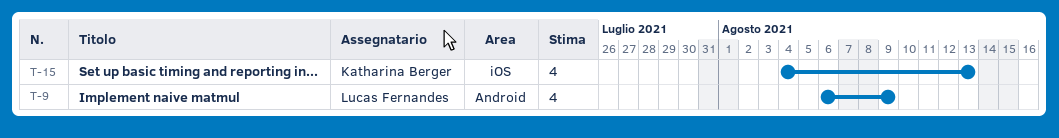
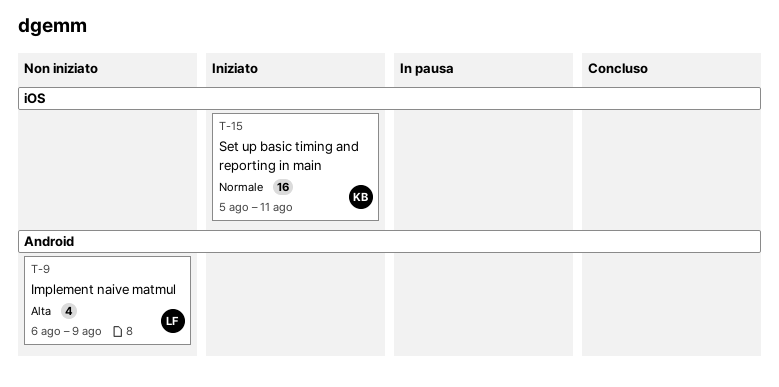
T-15, estimate: 4 -> 16
T-15, start: Aug 4 -> Aug 5
T-15, due: Aug 13 -> Aug 11

